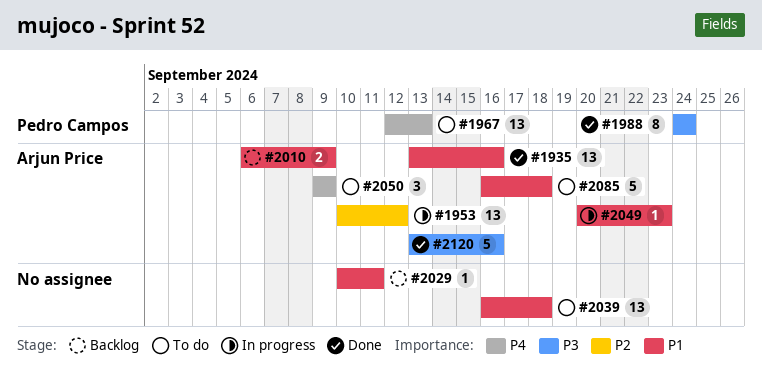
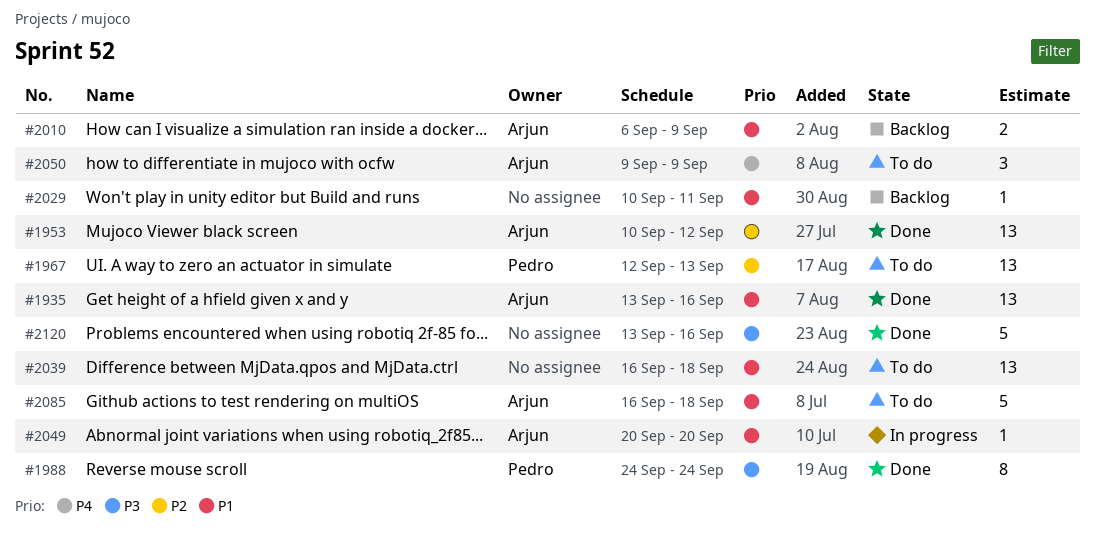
#1953, status: In progress -> Done
#1967, priority: P4 -> P2
#2049, due: Sep 23 -> Sep 20
#2120, owner: Arjun Price -> none

